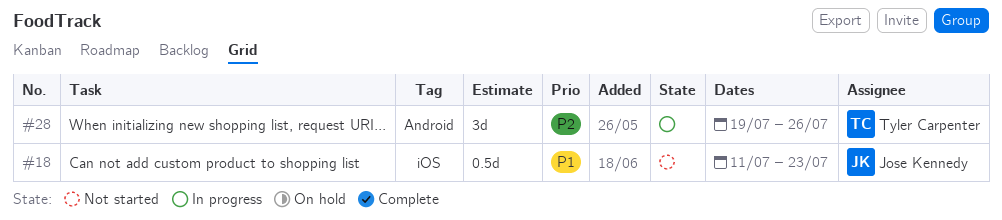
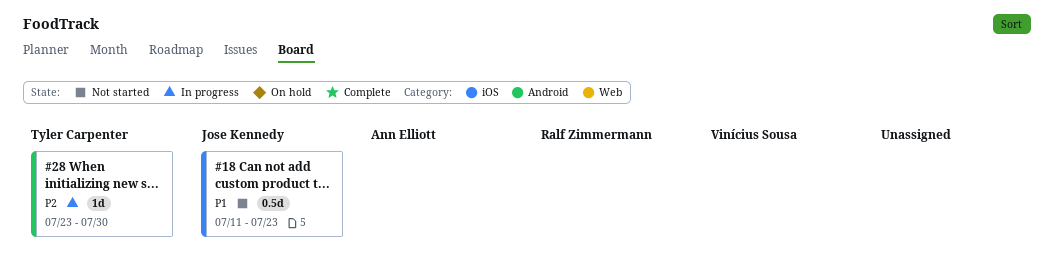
#28, estimate: 3d -> 1d
#28, start: Jul 19 -> Jul 23
#28, due: Jul 26 -> Jul 30

